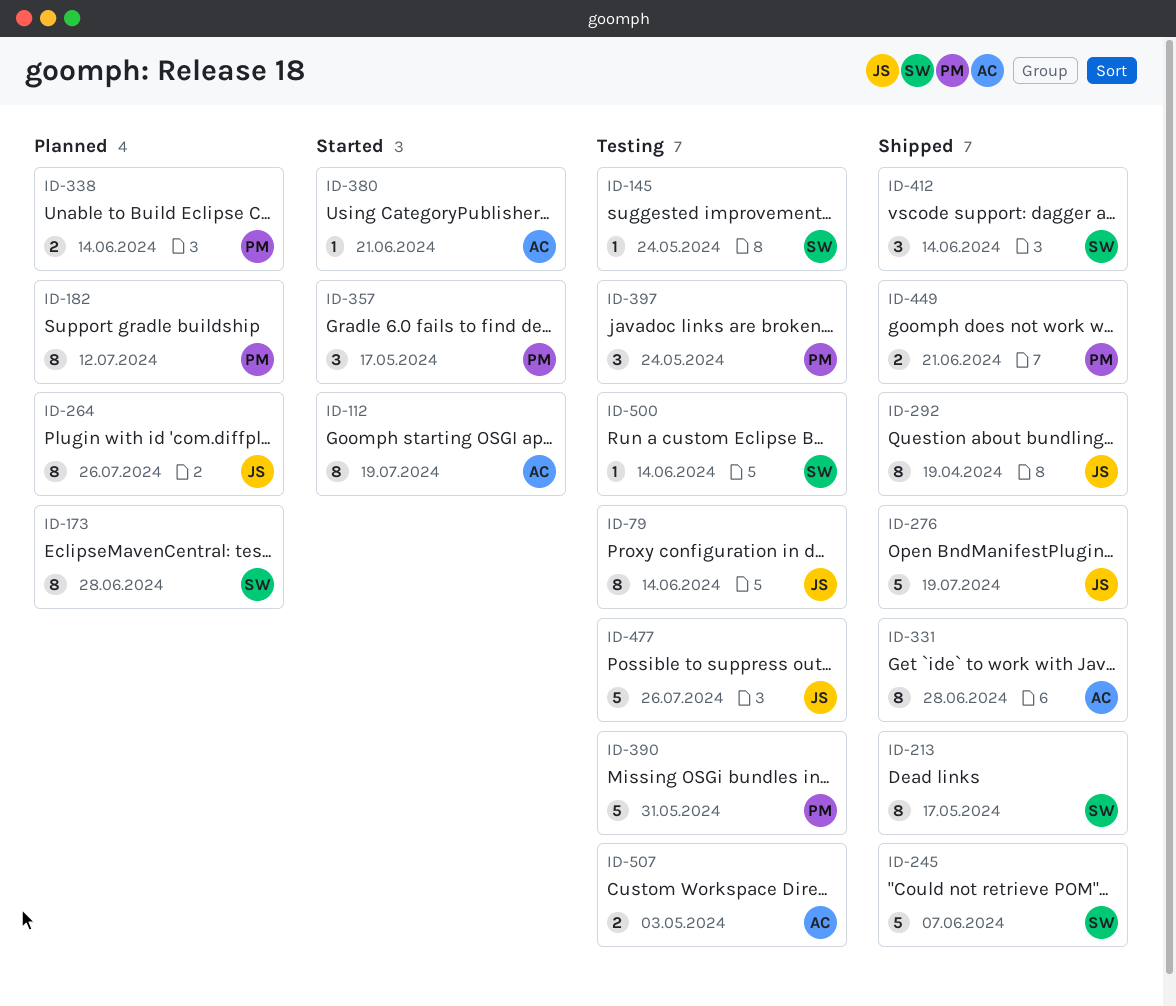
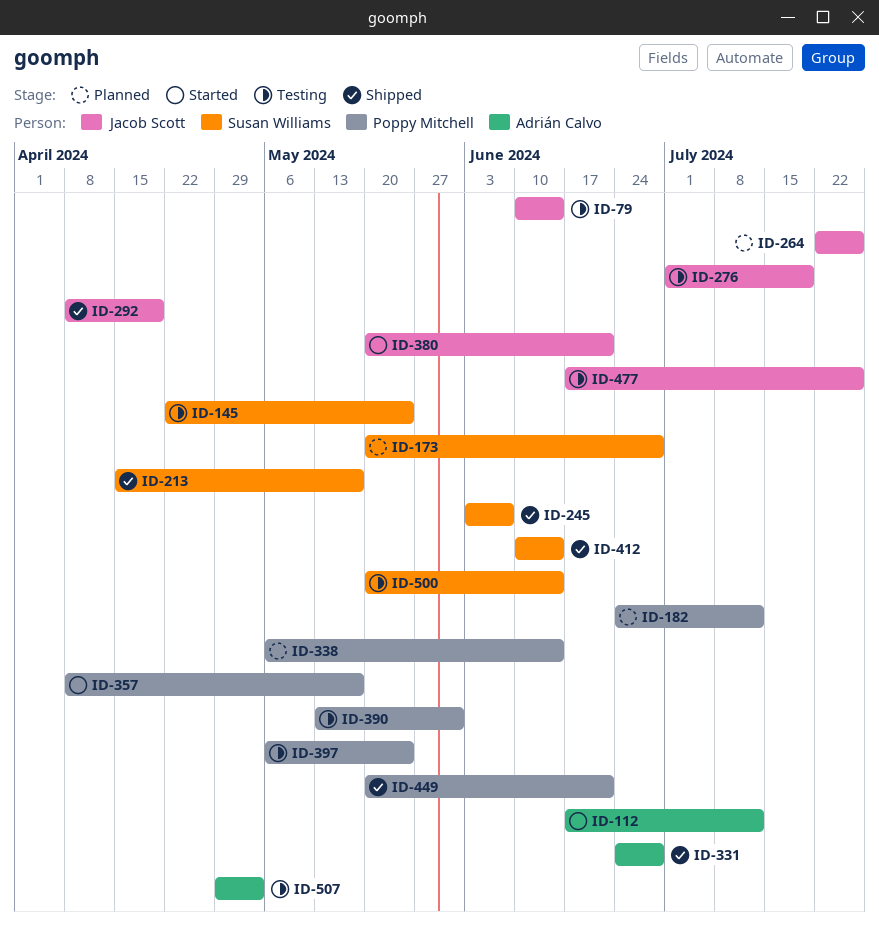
ID-112, due: Jul 19 -> Jul 12
ID-276, status: Shipped -> Testing
ID-380, owner: Adrián Calvo -> Jacob Scott

